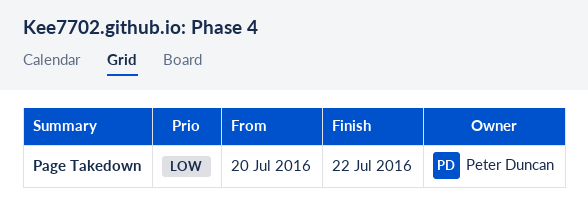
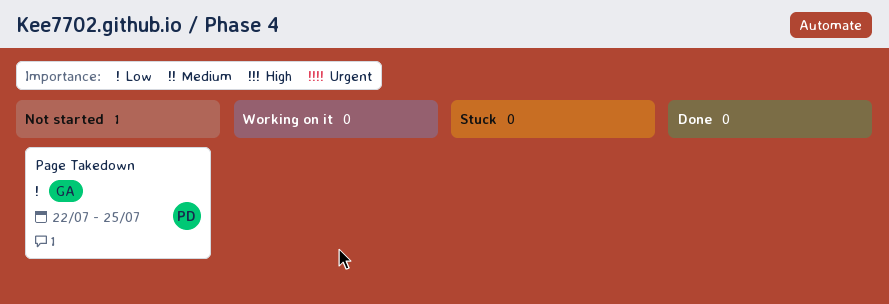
Page Takedown, start: Jul 20 -> Jul 22
Page Takedown, due: Jul 22 -> Jul 25

